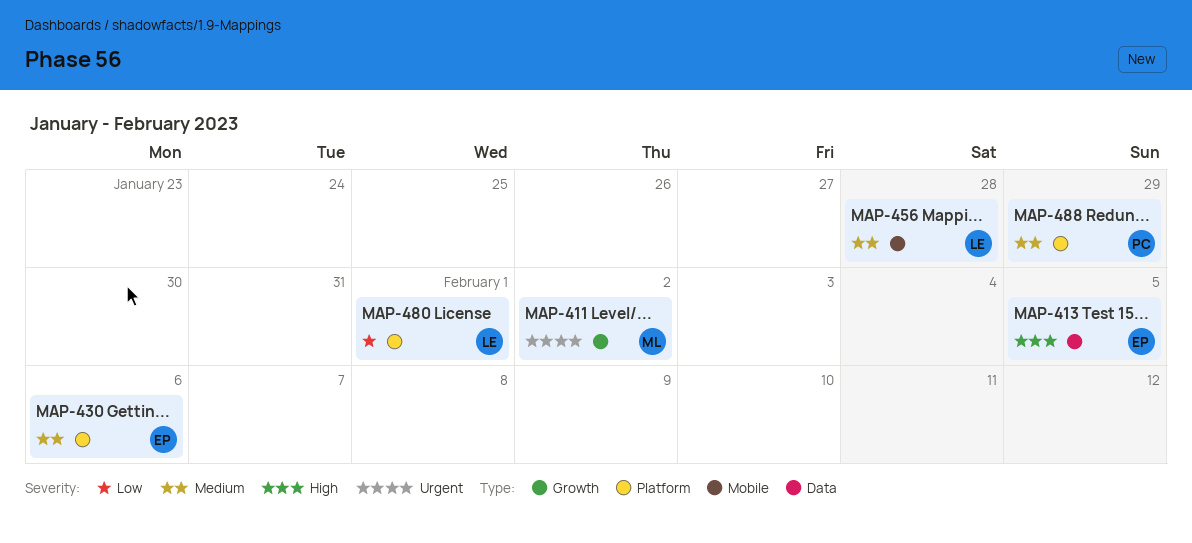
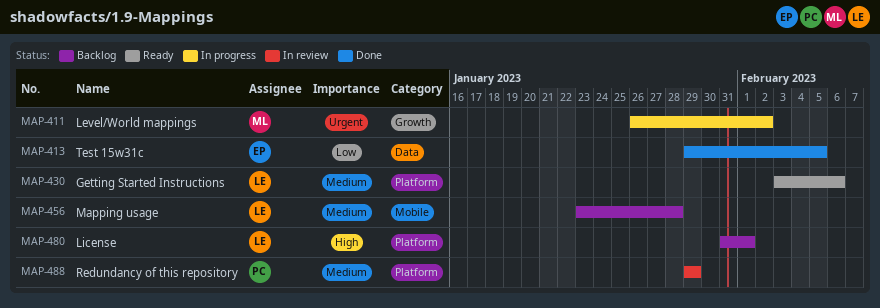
MAP-413, priority: High -> Low
MAP-430, owner: EP -> LE
MAP-480, priority: Low -> High

